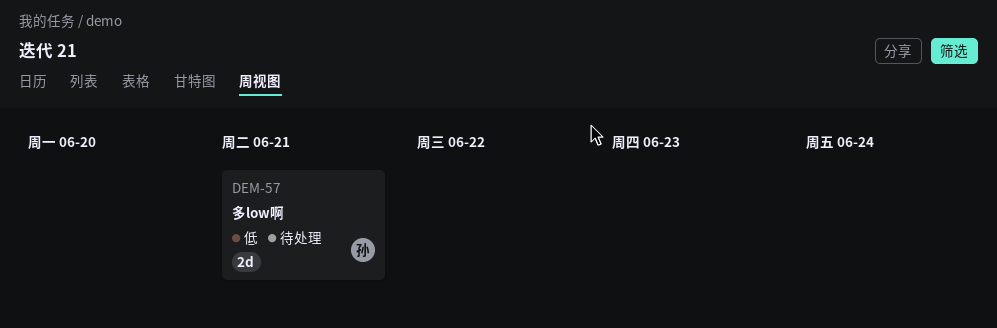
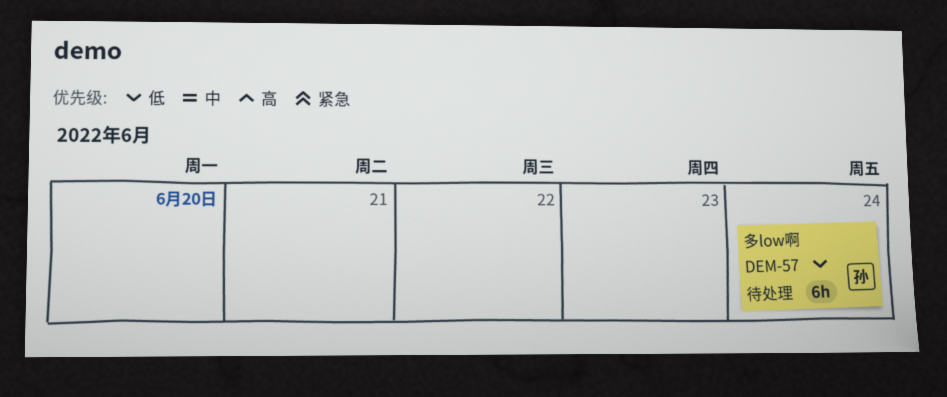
DEM-57, estimate: 2d -> 6h
DEM-57, due: Jun 21 -> Jun 24

